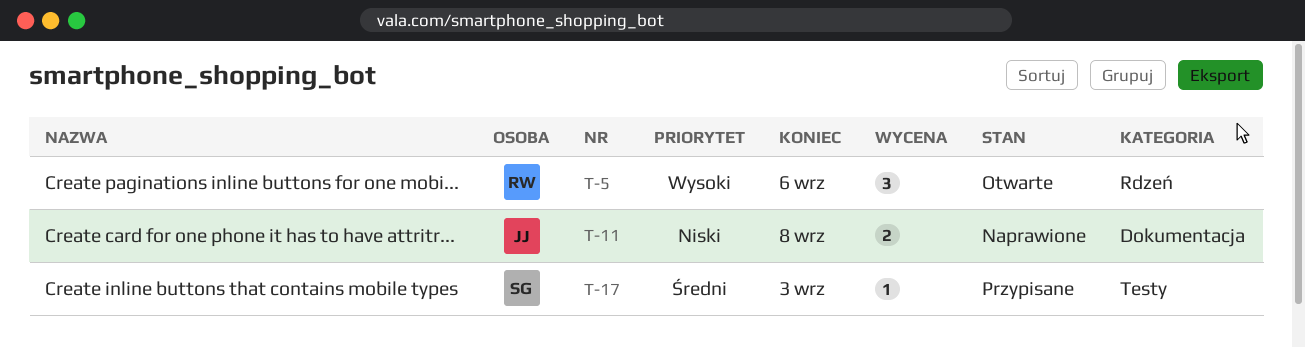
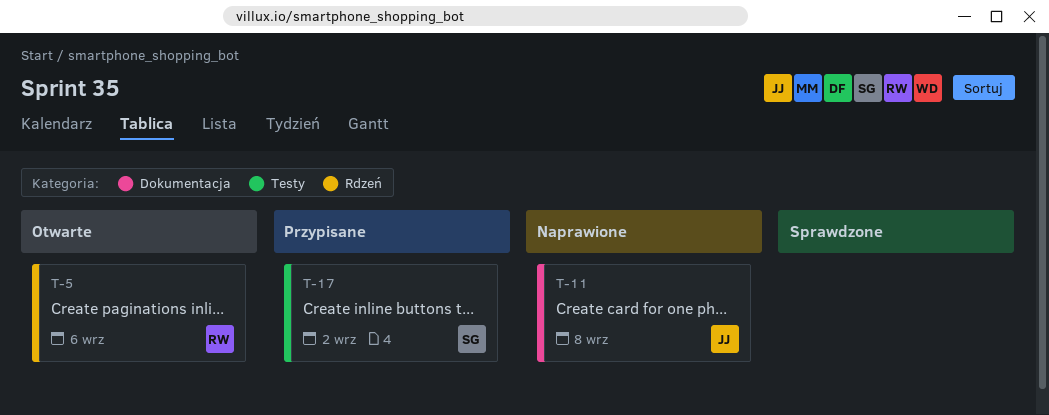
T-17, due: Sep 3 -> Sep 2

